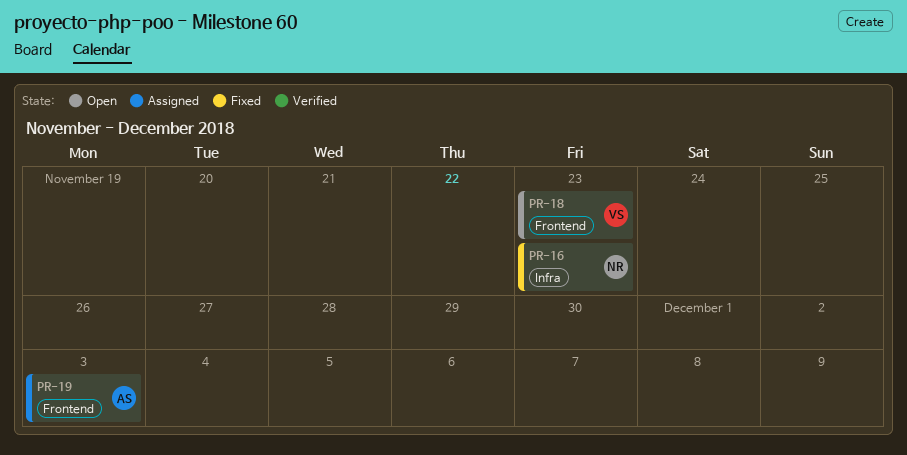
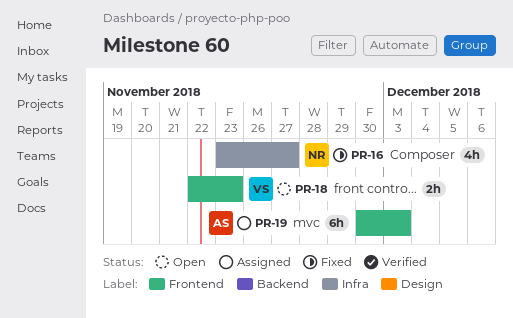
PR-16, due: Nov 23 -> Nov 27

